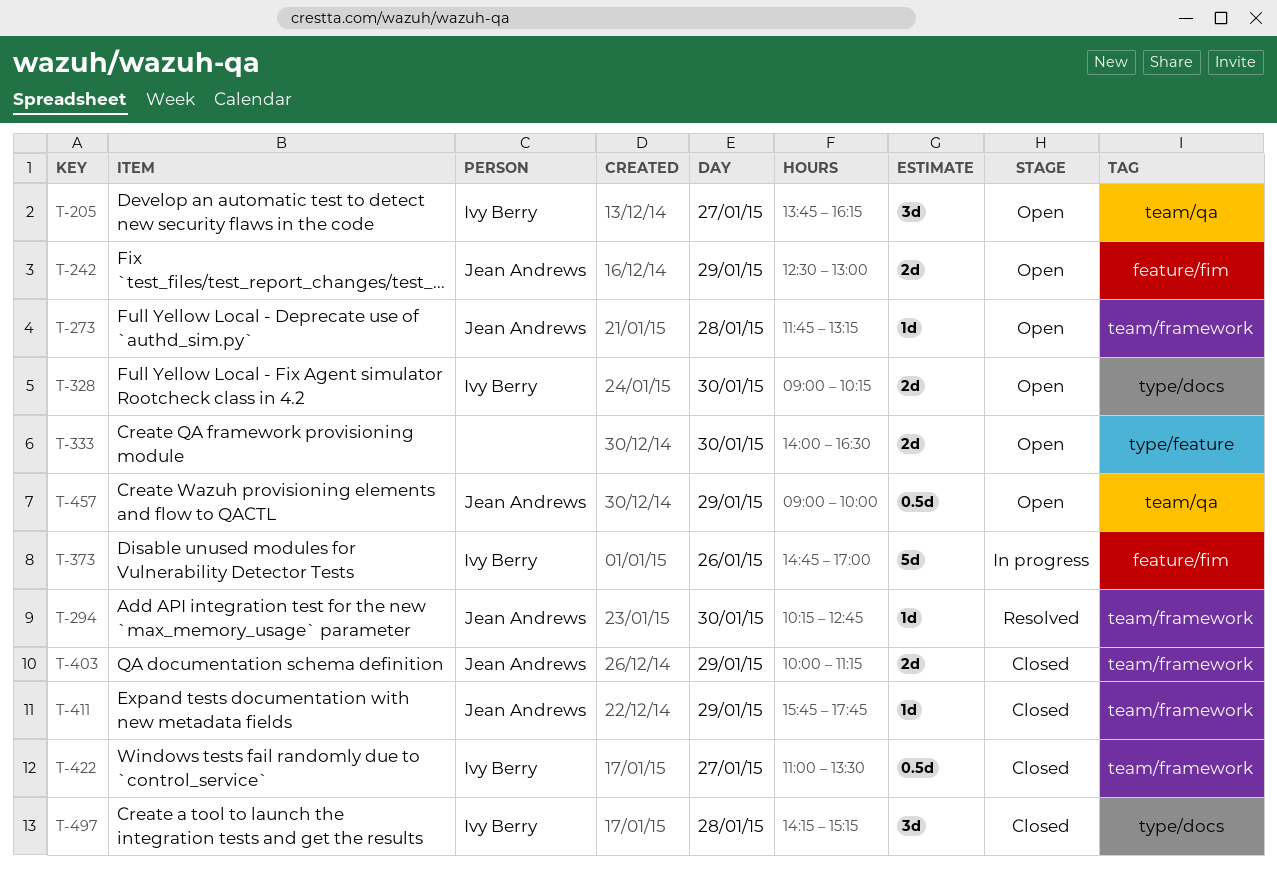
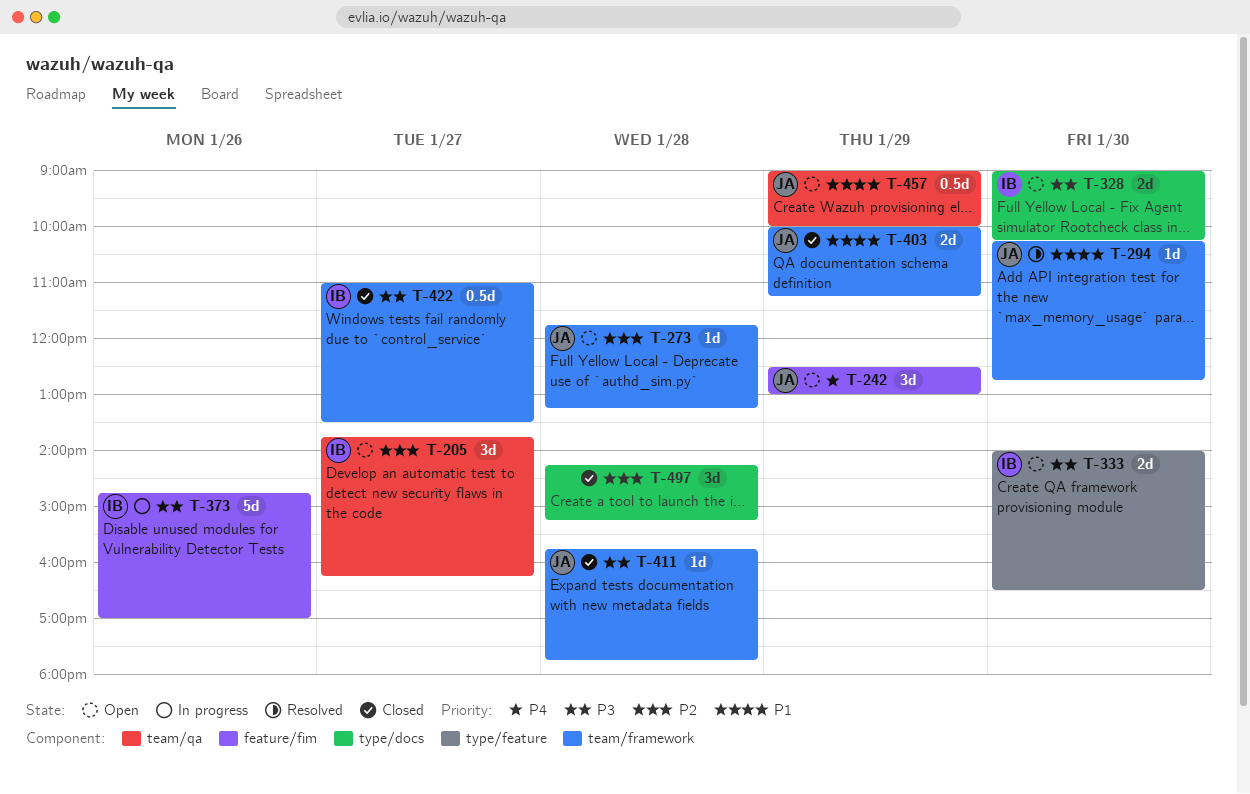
T-242, estimate: 2d -> 3d
T-333, owner: none -> Ivy Berry
T-411, day: Jan 29 -> Jan 28
T-497, owner: Ivy Berry -> none

